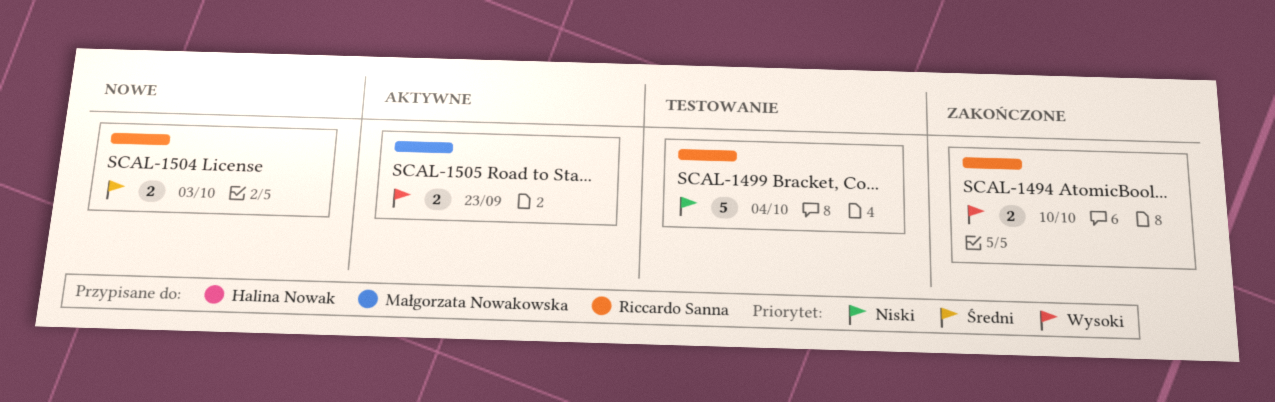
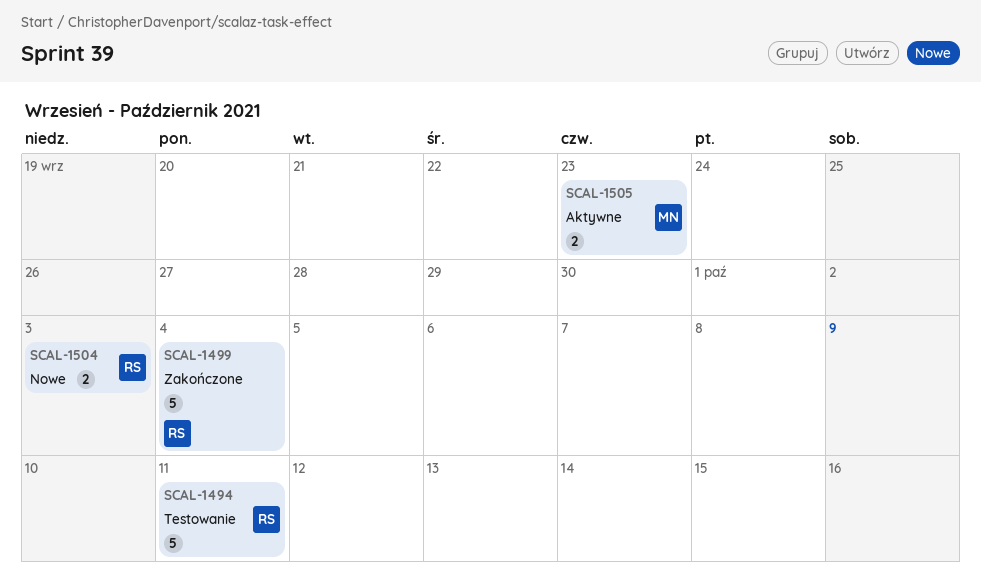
SCAL-1494, status: Zakończone -> Testowanie
SCAL-1494, estimate: 2 -> 5
SCAL-1494, due: Oct 10 -> Oct 11
SCAL-1499, status: Testowanie -> Zakończone

